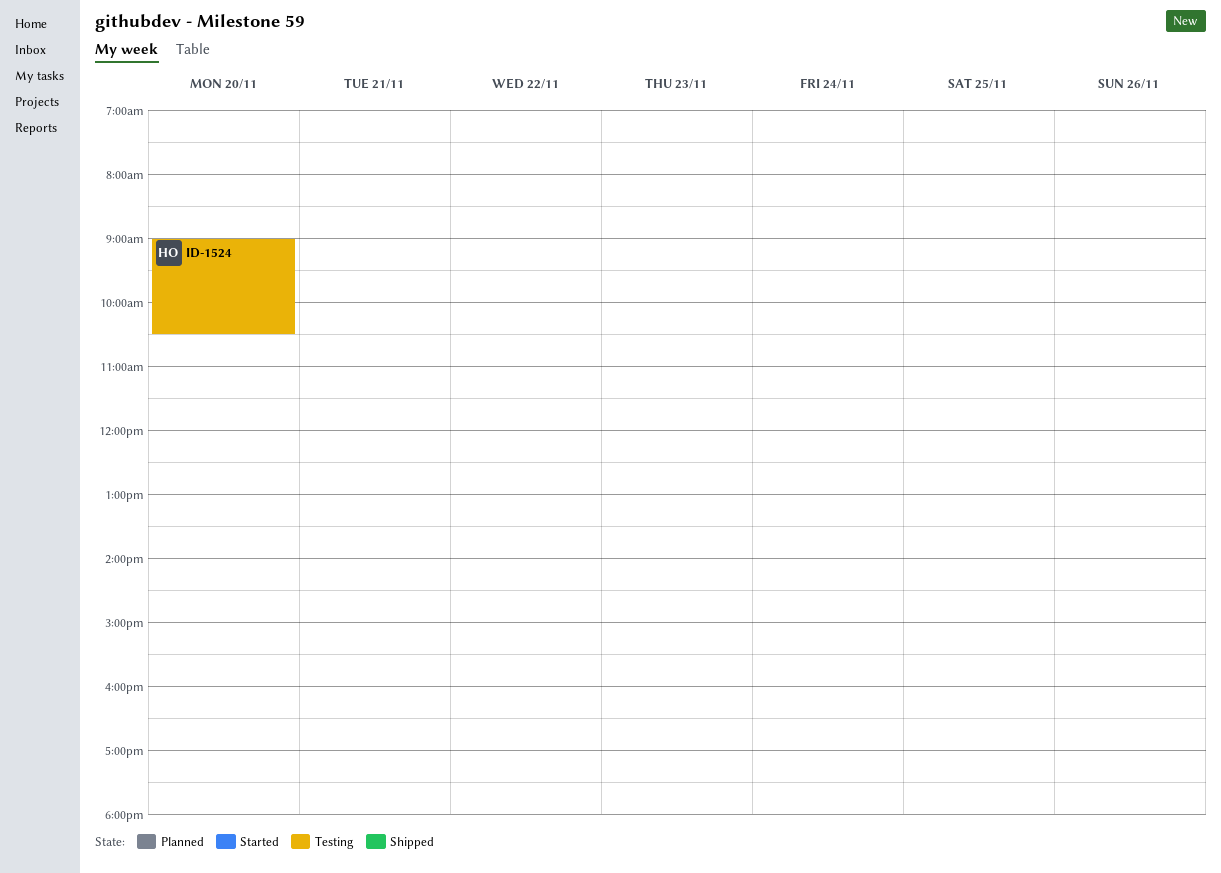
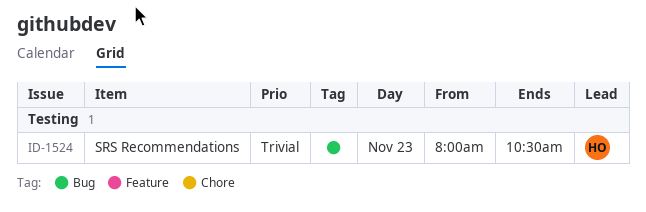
ID-1524, day: Nov 20 -> Nov 23
ID-1524, begins: 09:00 -> 08:00

